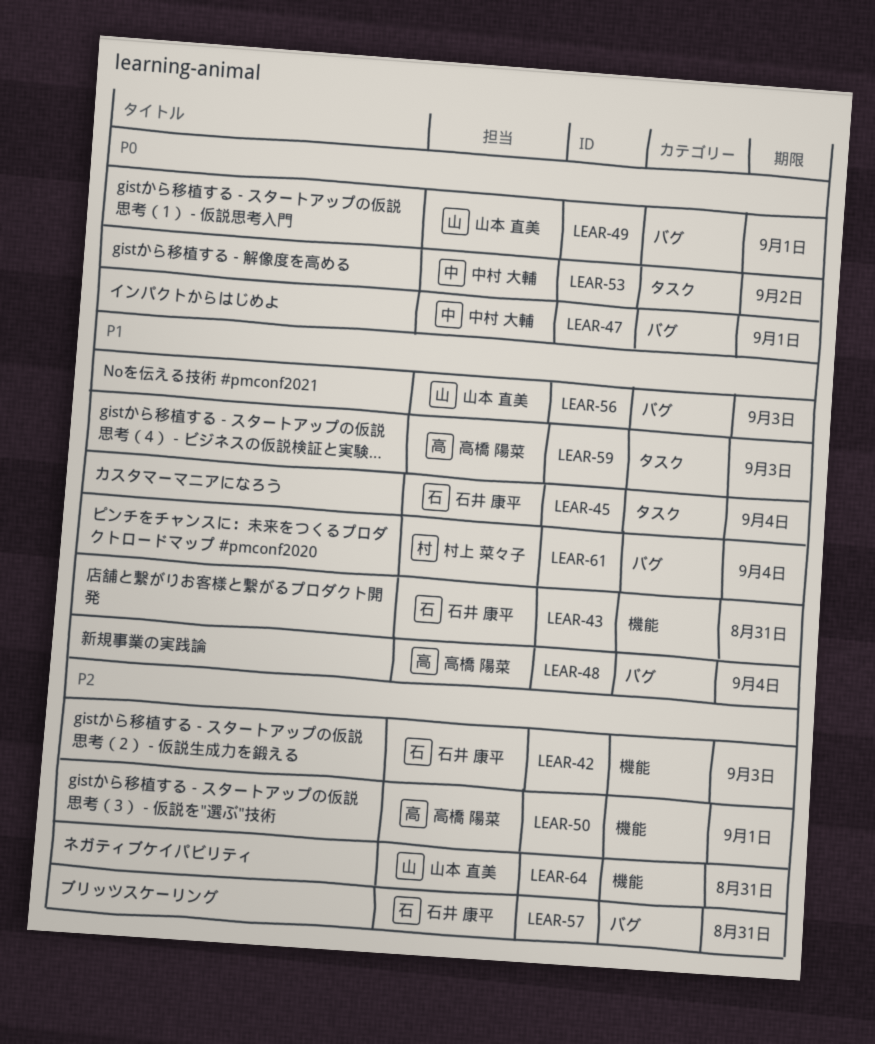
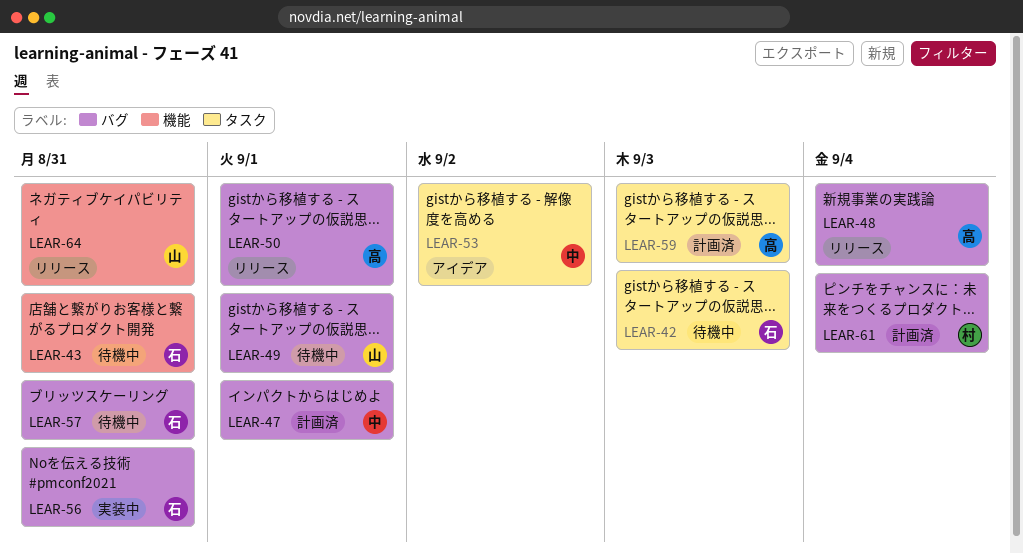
LEAR-42, label: 機能 -> タスク
LEAR-45: present -> none
LEAR-50, label: 機能 -> バグ
LEAR-56, owner: 山本 直美 -> 石井 康平
LEAR-56, due: Sep 3 -> Aug 31

